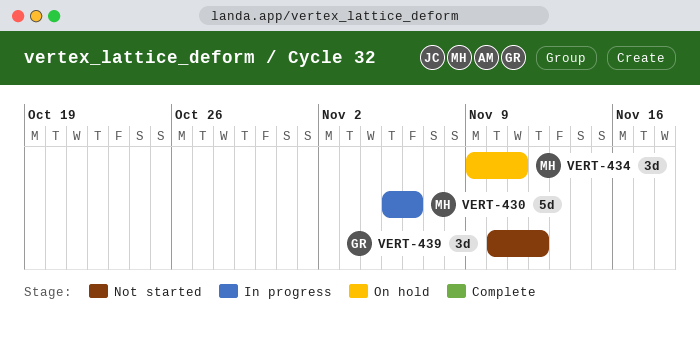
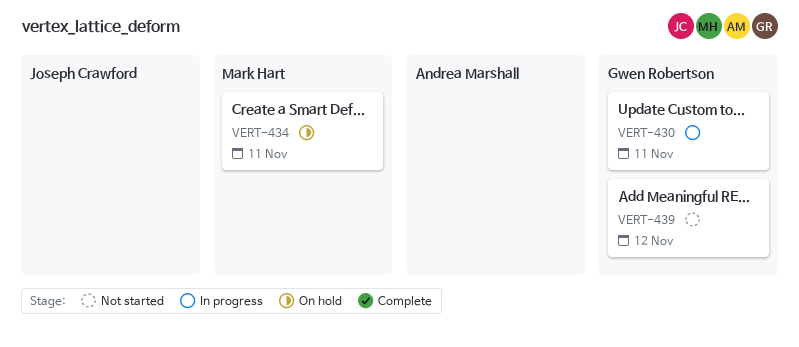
VERT-430, owner: Mark Hart -> Gwen Robertson
VERT-430, due: Nov 6 -> Nov 11

